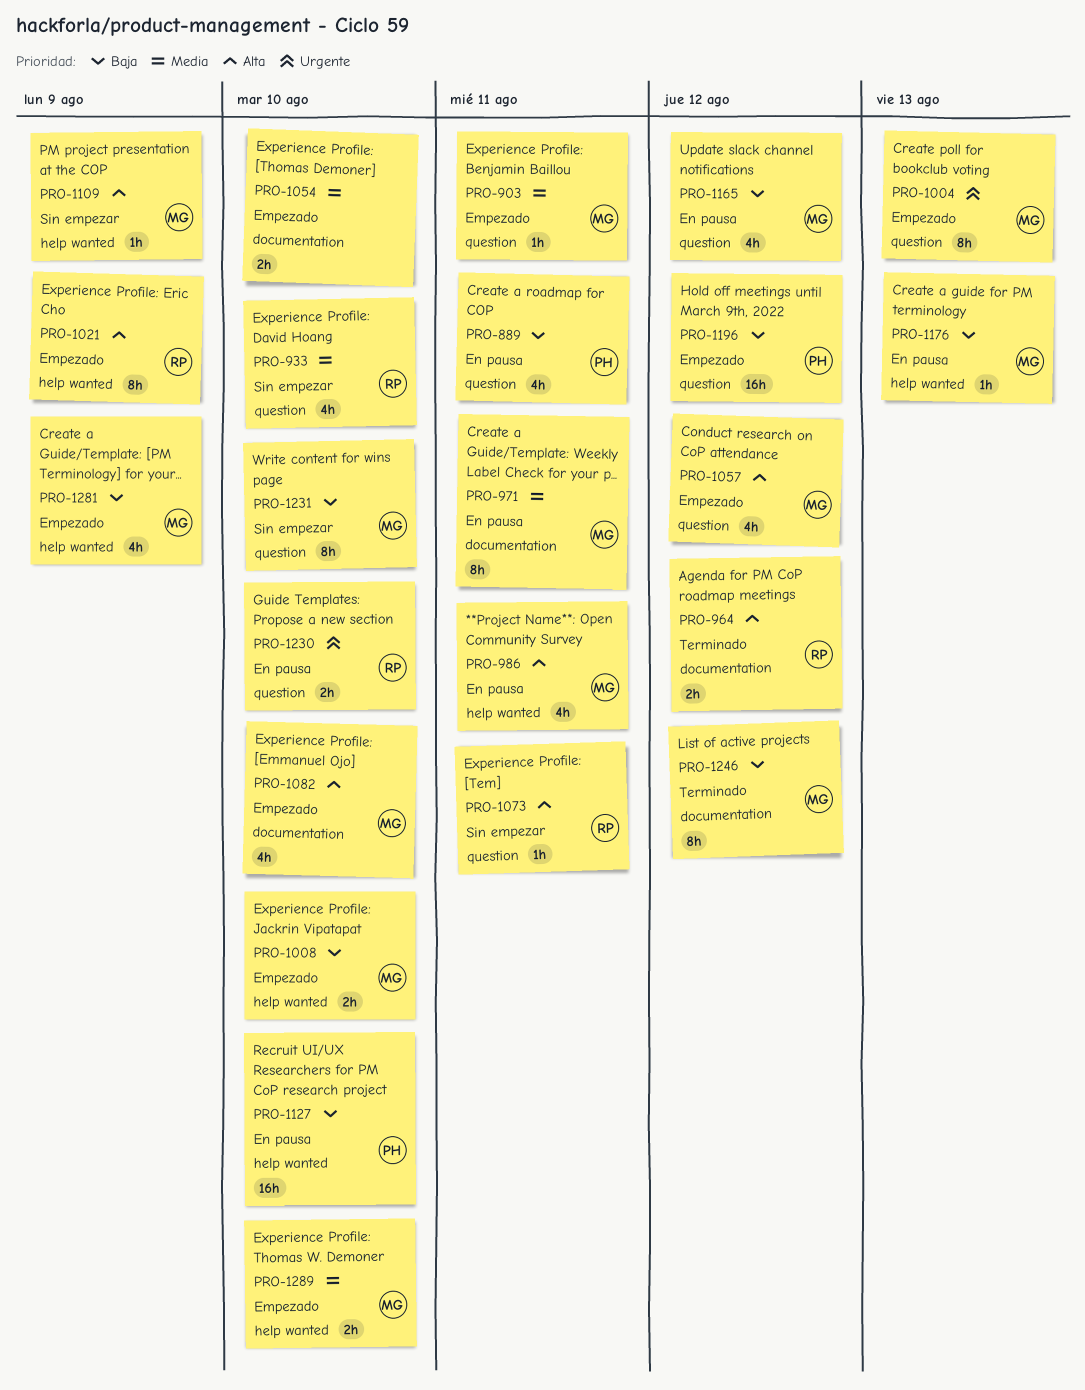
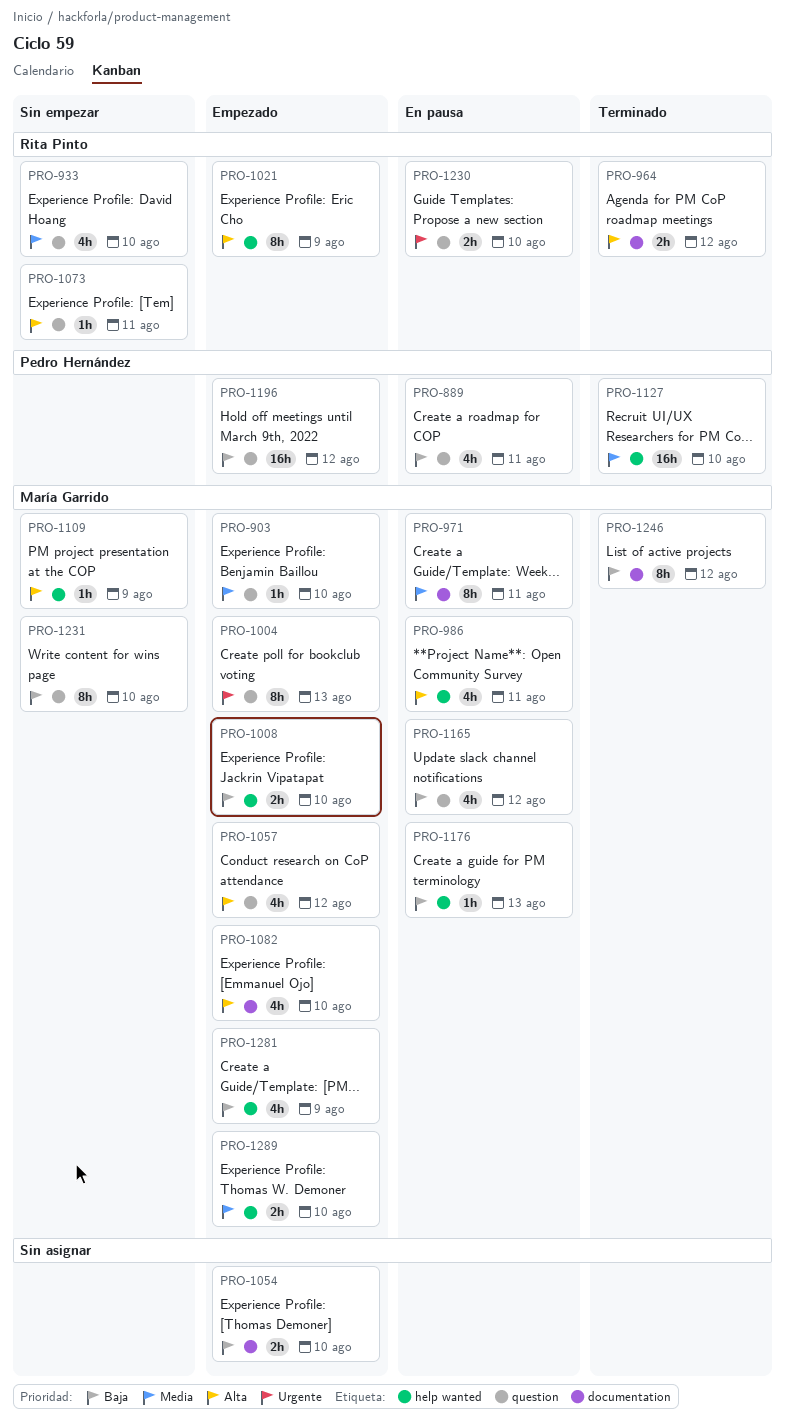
PRO-903, due: Aug 11 -> Aug 10
PRO-1054, priority: Media -> Baja
PRO-1127, status: En pausa -> Terminado
PRO-1127, priority: Baja -> Media

